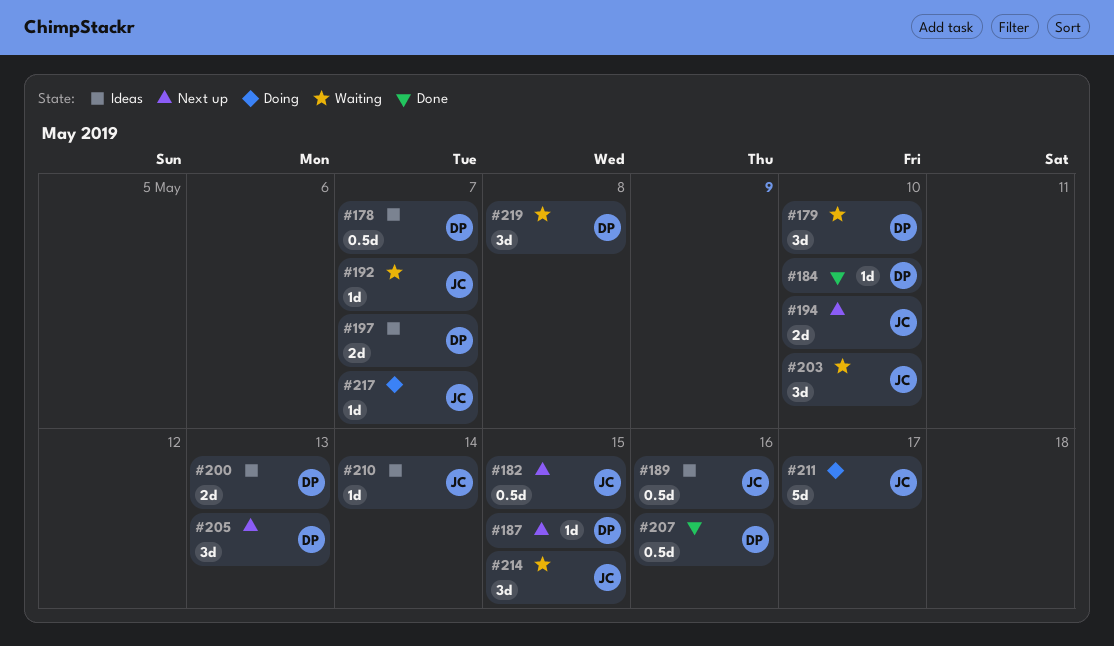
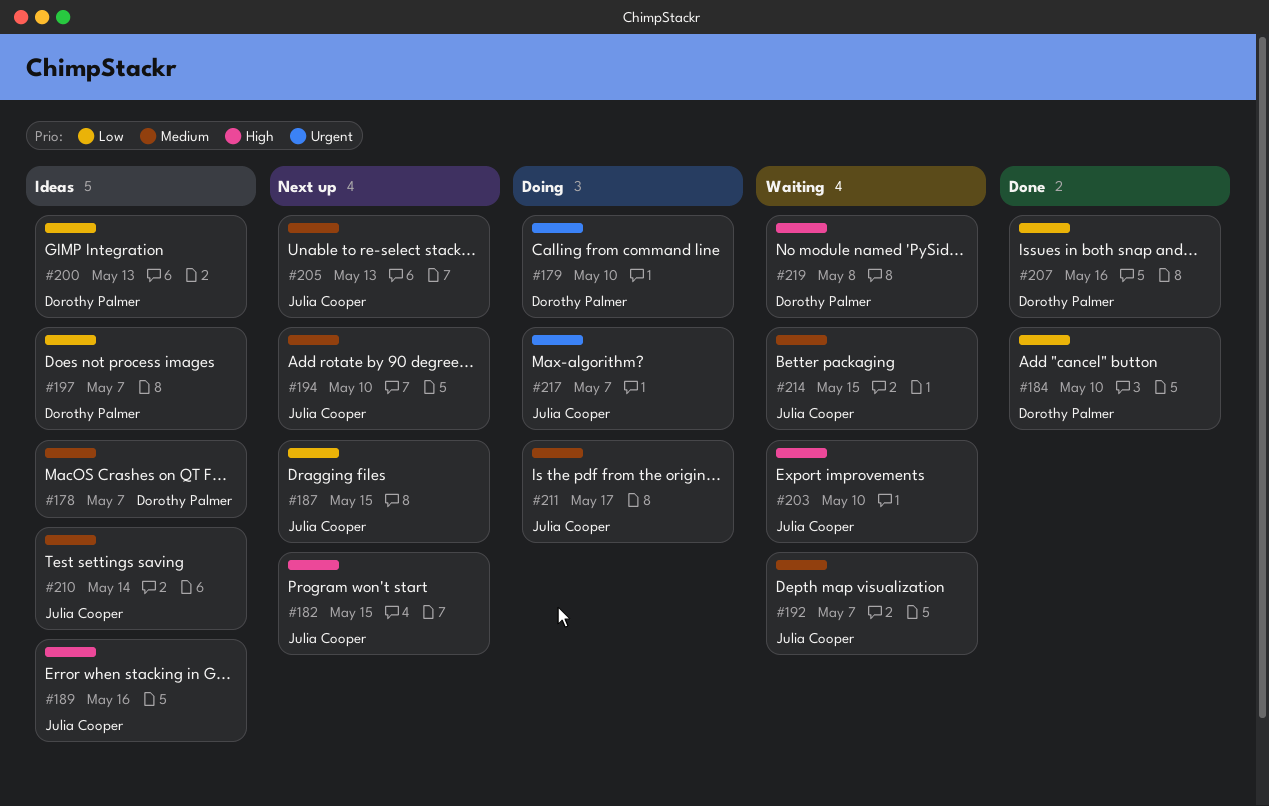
#179, status: Waiting -> Doing
#187, owner: Dorothy Palmer -> Julia Cooper
#205, owner: Dorothy Palmer -> Julia Cooper

